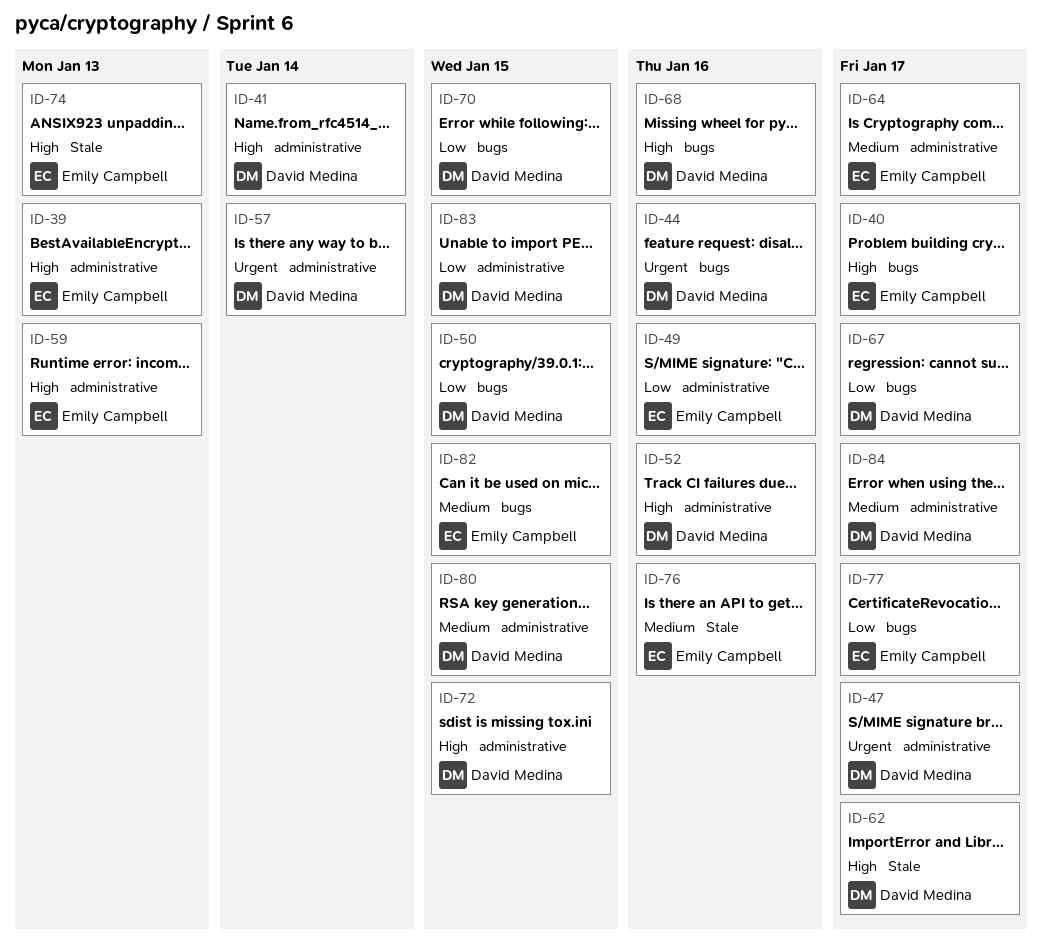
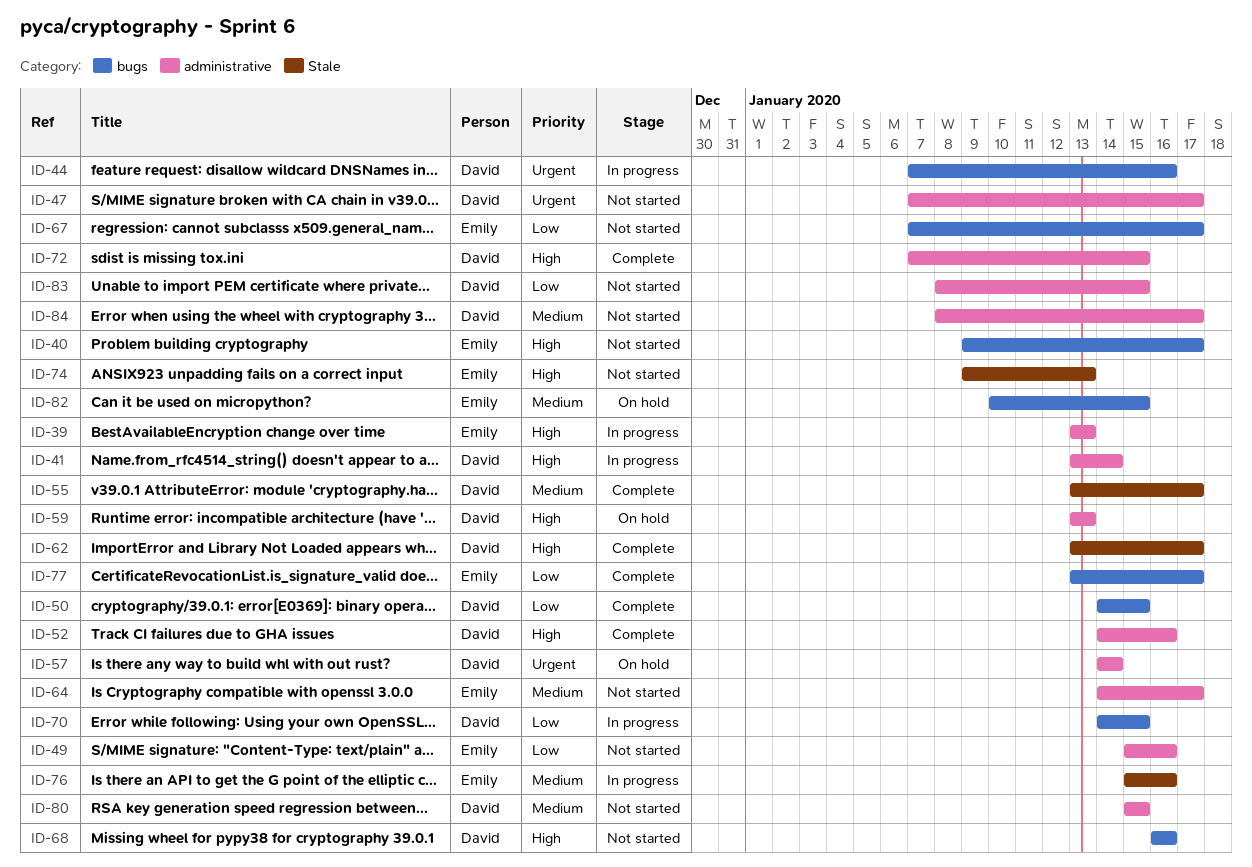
ID-55: none -> present
ID-59, owner: Emily Campbell -> David Medina
ID-67, owner: David Medina -> Emily Campbell

